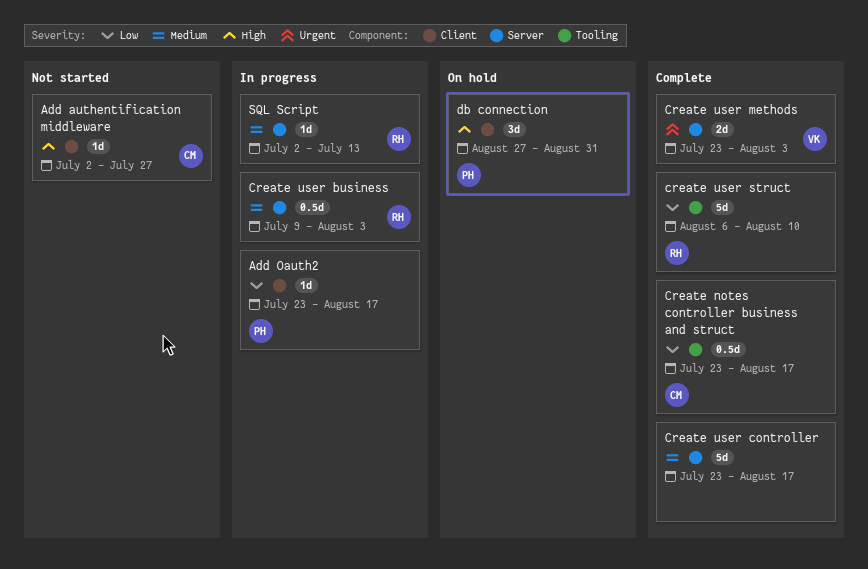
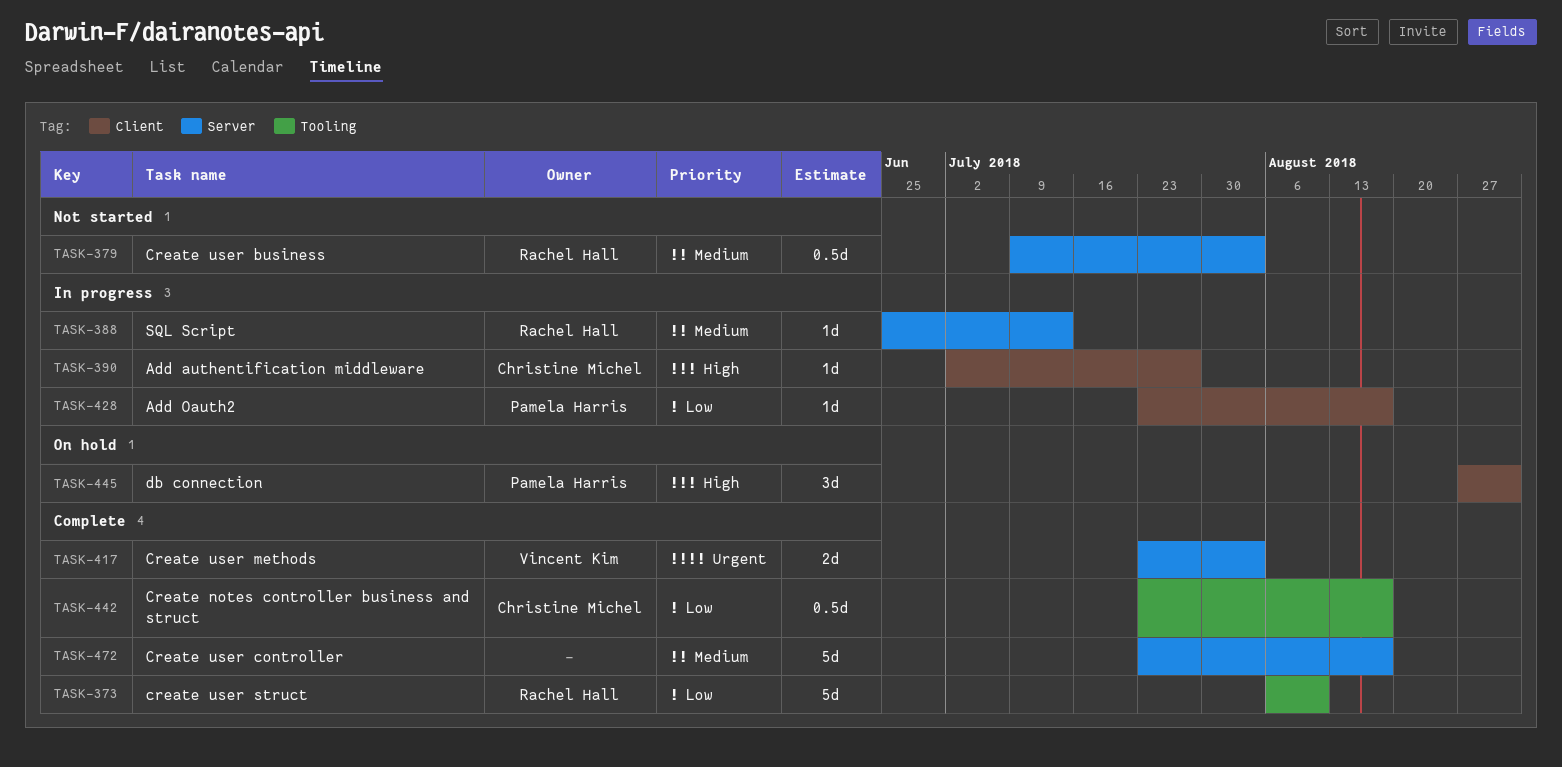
Add authentification middleware, status: Not started -> In progress
Create user business, status: In progress -> Not started
SQL Script, start: Jul 2 -> Jun 25

